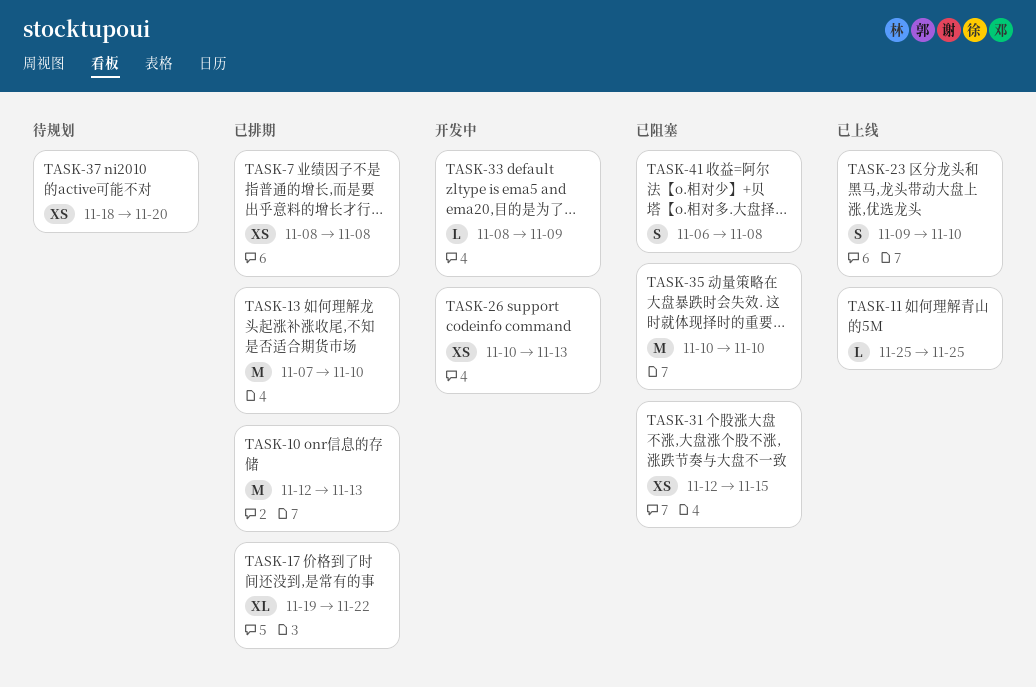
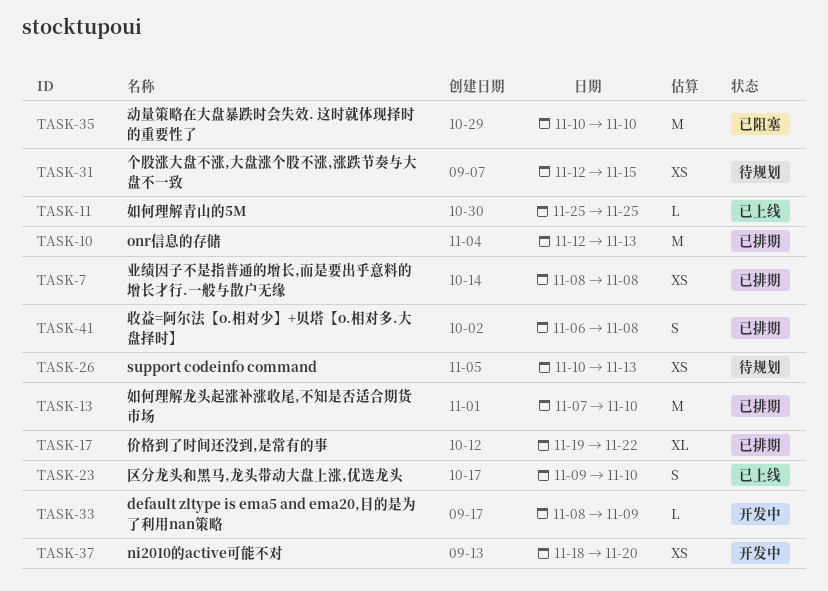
TASK-26, status: 开发中 -> 待规划
TASK-31, status: 已阻塞 -> 待规划
TASK-37, status: 待规划 -> 开发中
TASK-41, status: 已阻塞 -> 已排期

